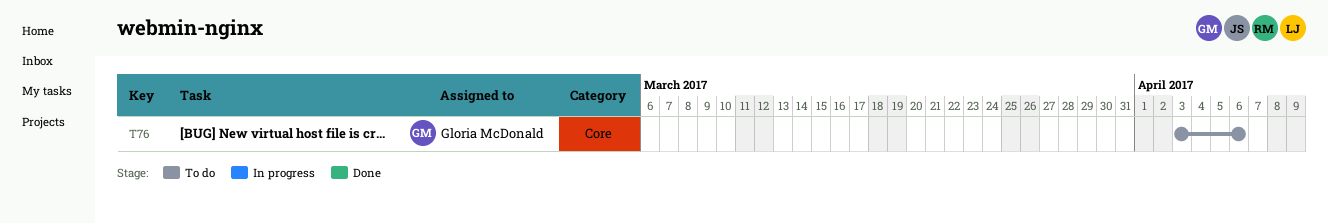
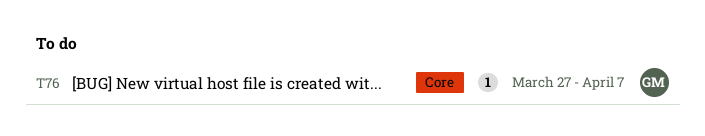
T76, start: Apr 3 -> Mar 27
T76, due: Apr 6 -> Apr 7

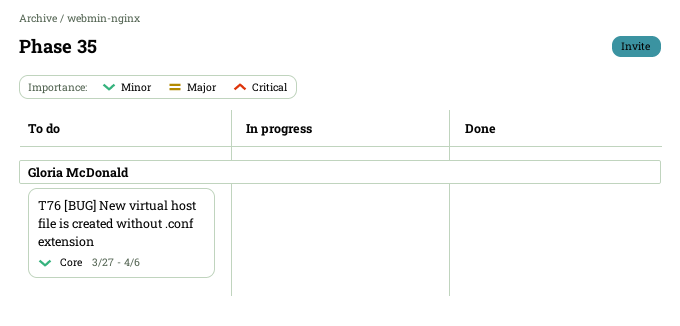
T76, due: Apr 7 -> Apr 6

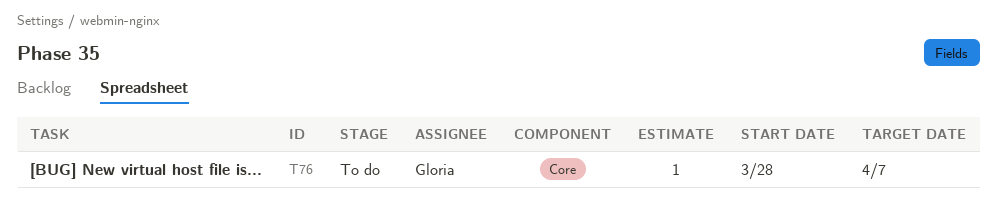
T76, start: Mar 27 -> Mar 28
T76, due: Apr 6 -> Apr 7

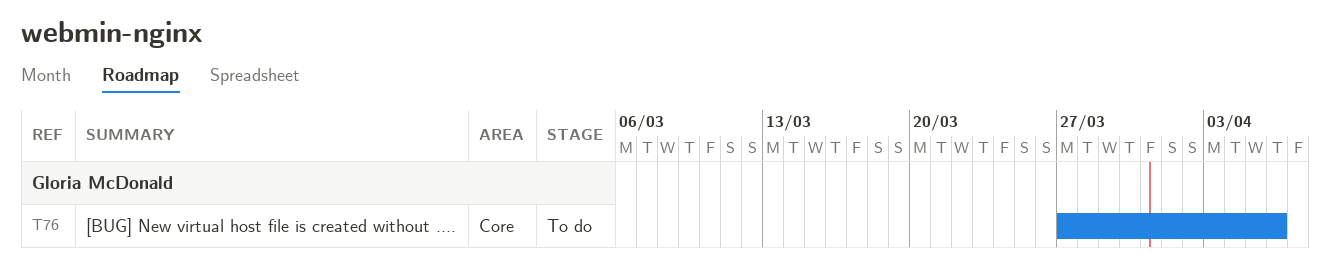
T76, start: Mar 28 -> Mar 27
T76, due: Apr 7 -> Apr 6

